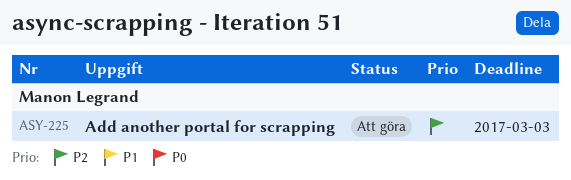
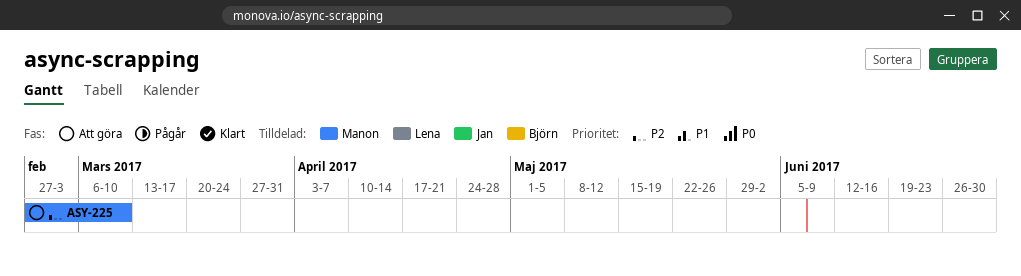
ASY-225, due: Mar 3 -> Mar 10

